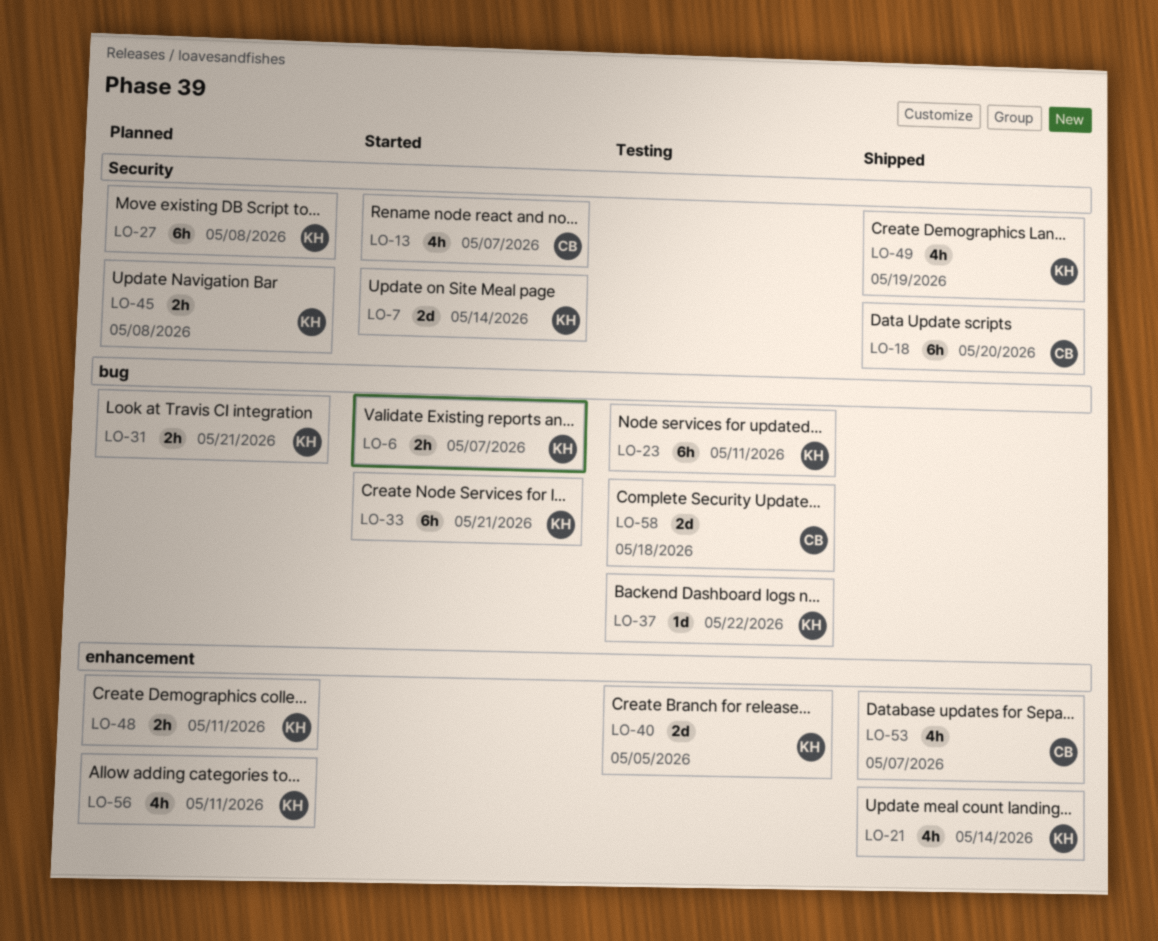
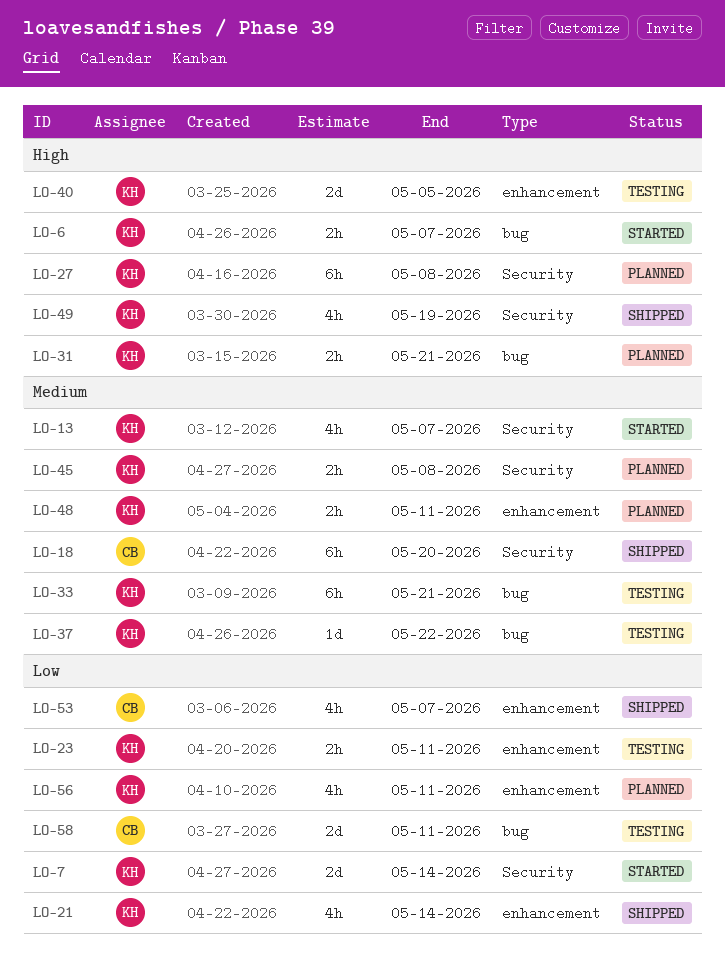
LO-13, owner: CB -> KH
LO-23, label: bug -> enhancement
LO-23, estimate: 6h -> 2h
LO-33, status: Started -> Testing
LO-58, due: May 18 -> May 11

